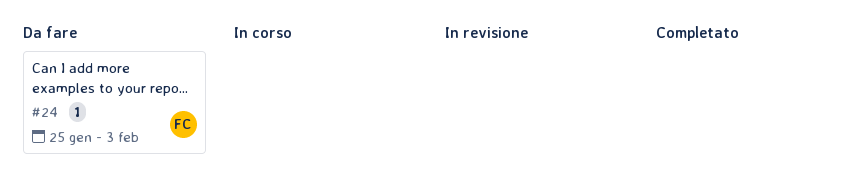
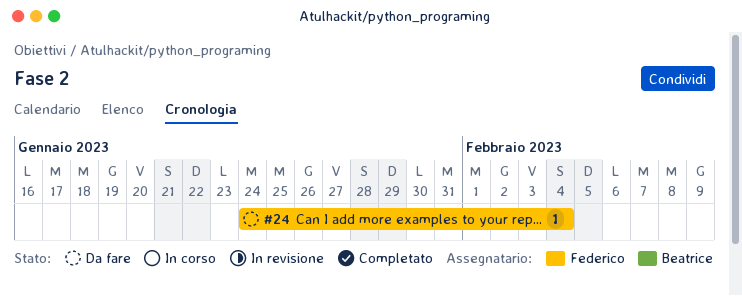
#24, start: Jan 25 -> Jan 24
#24, due: Feb 3 -> Feb 4

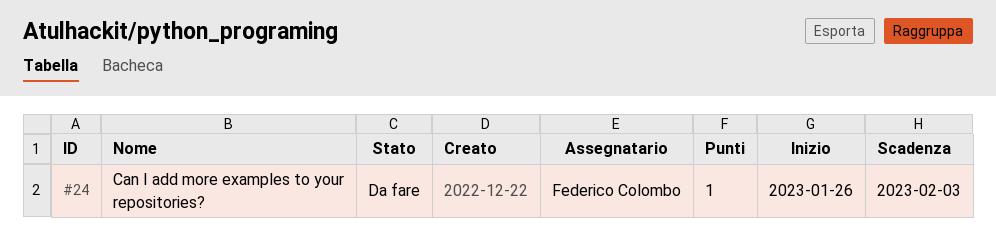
#24, start: Jan 24 -> Jan 26
#24, due: Feb 4 -> Feb 3

